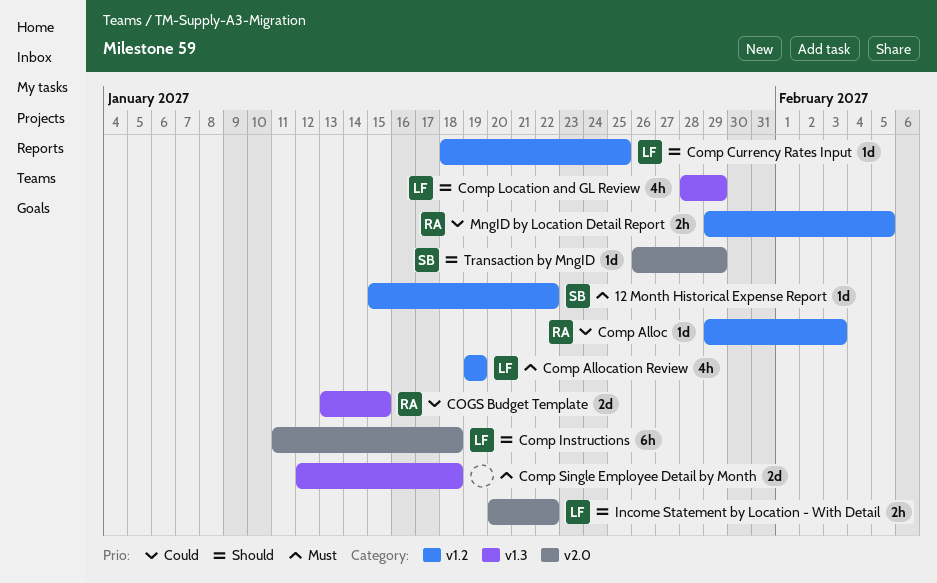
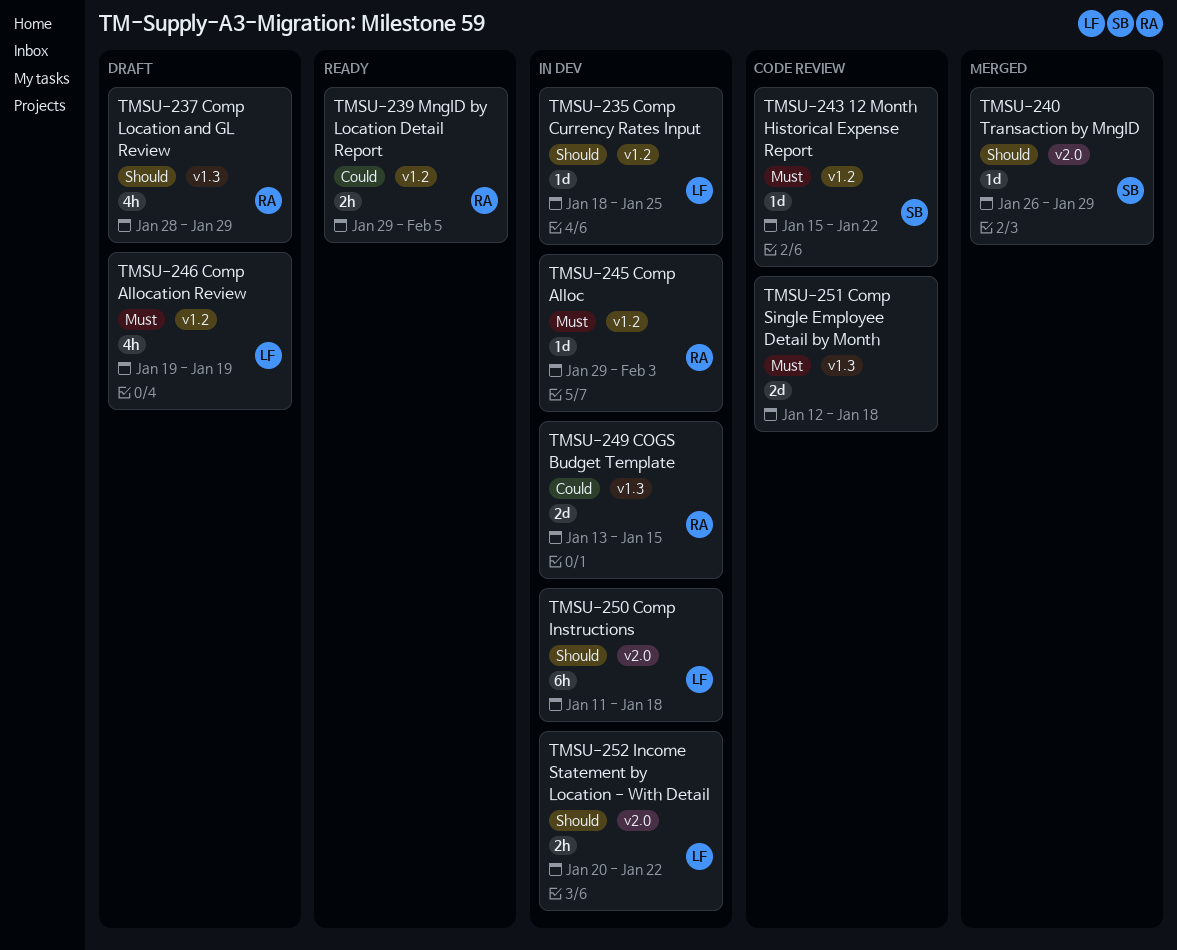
Comp Alloc, priority: Could -> Must
Comp Location and GL Review, owner: LF -> RA

